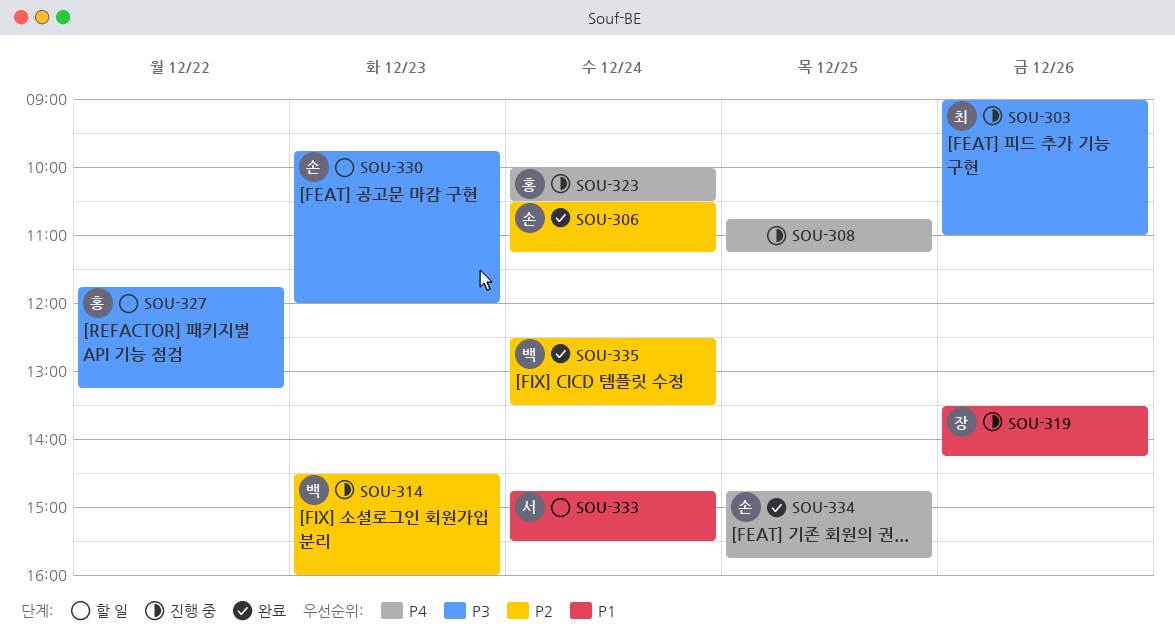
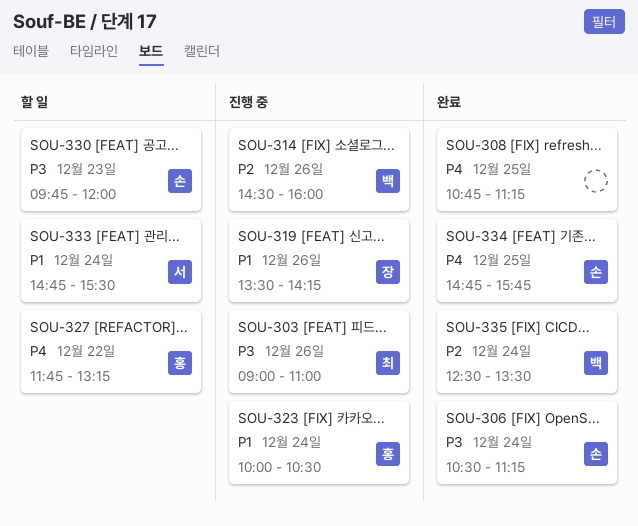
SOU-306, priority: P2 -> P3
SOU-308, status: 진행 중 -> 완료
SOU-314, day: Dec 23 -> Dec 26
SOU-323, priority: P4 -> P1
SOU-327, priority: P3 -> P4

